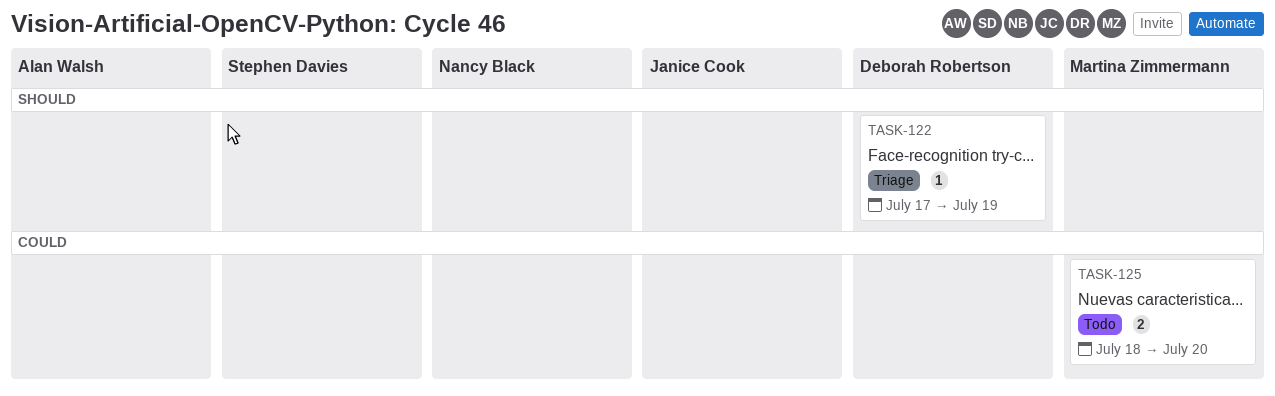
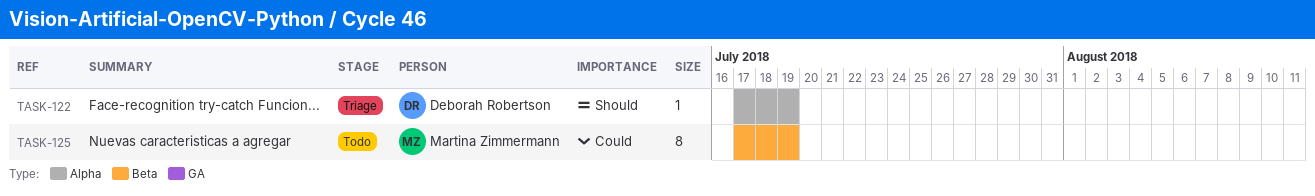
TASK-125, estimate: 2 -> 8
TASK-125, start: Jul 18 -> Jul 17
TASK-125, due: Jul 20 -> Jul 19

